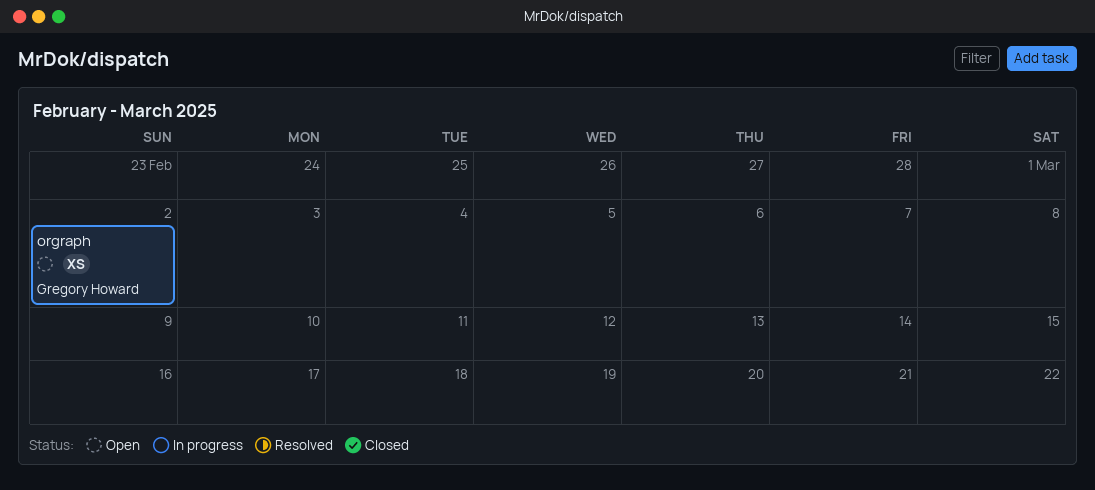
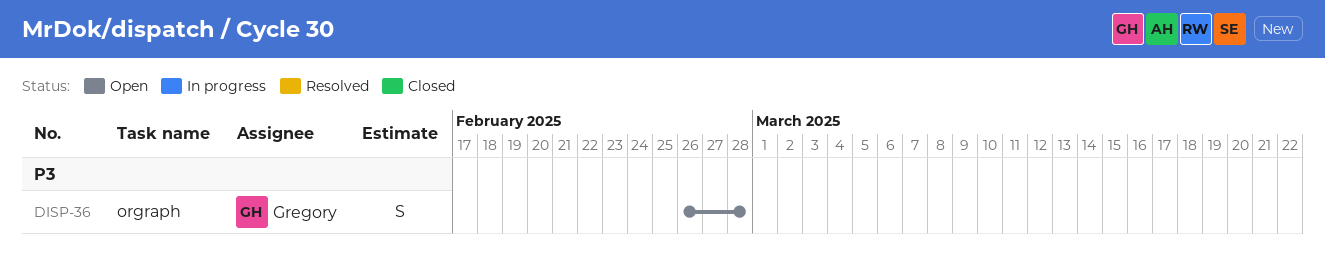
orgraph, estimate: XS -> S
orgraph, due: Mar 2 -> Feb 28

